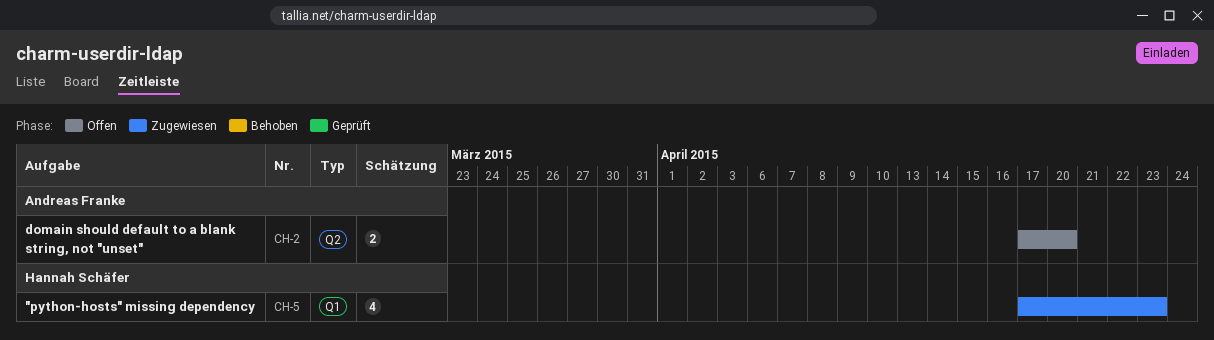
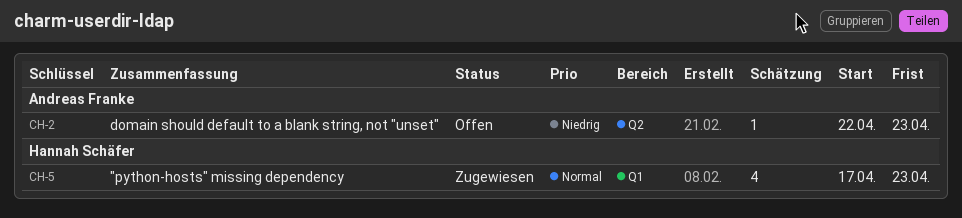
CH-2, estimate: 2 -> 1
CH-2, start: Apr 17 -> Apr 22
CH-2, due: Apr 20 -> Apr 23

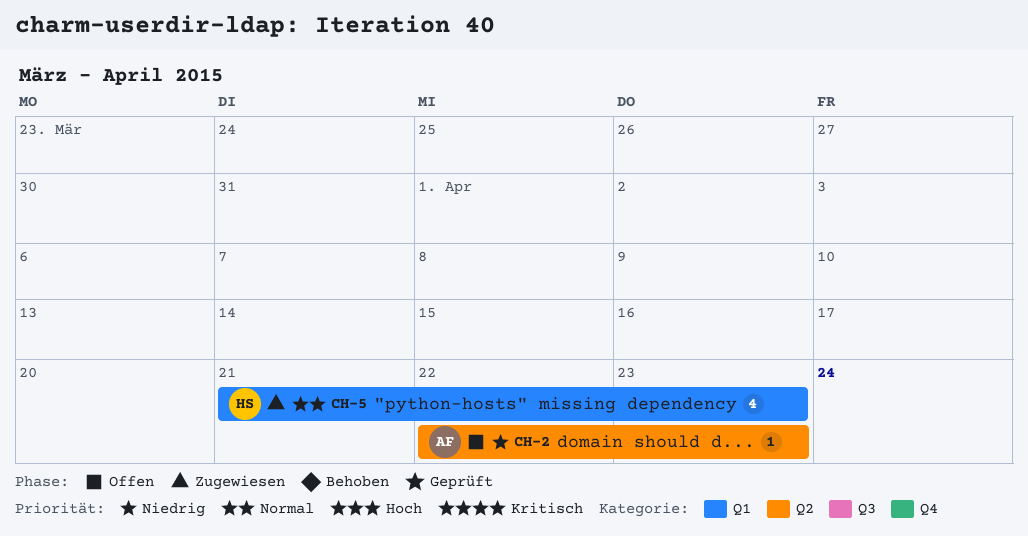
CH-5, start: Apr 17 -> Apr 21

